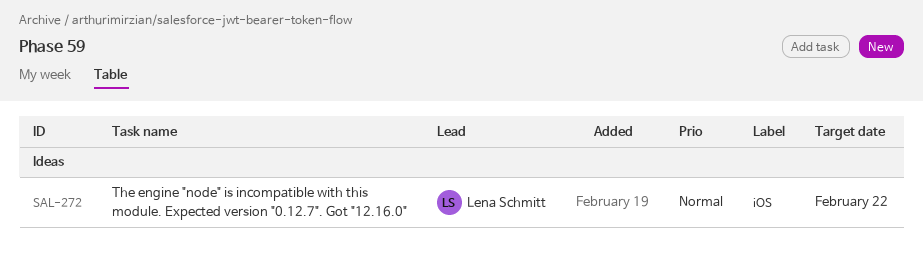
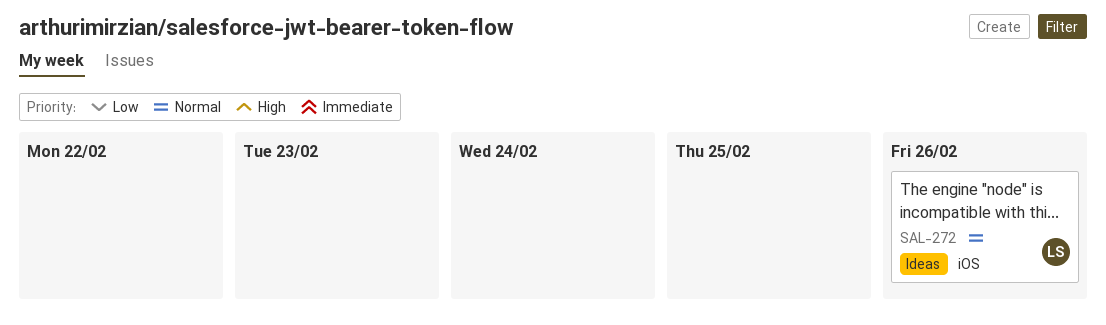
SAL-272, due: Feb 22 -> Feb 26

